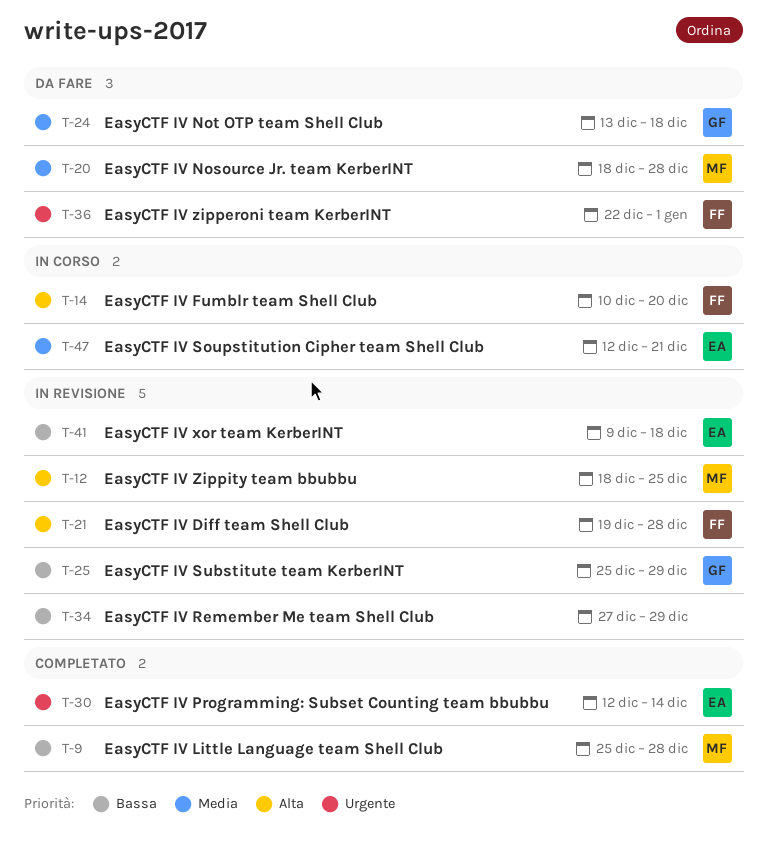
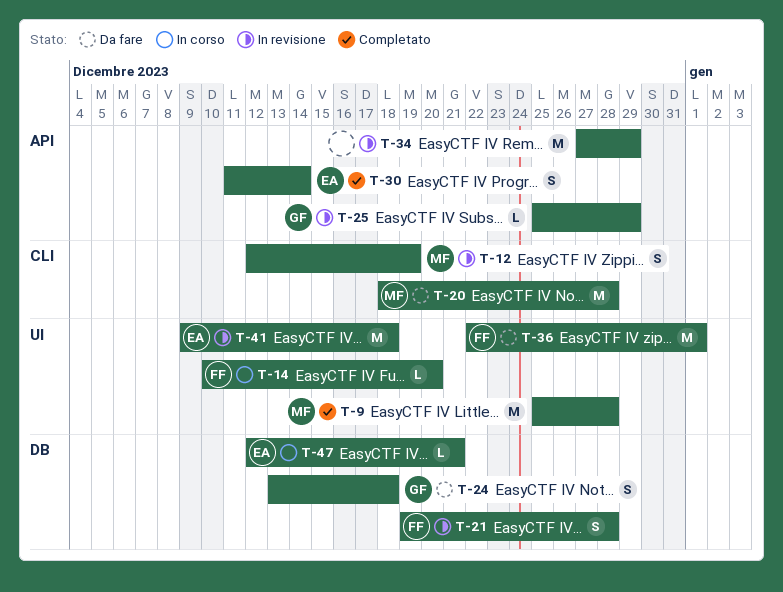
T-12, start: Dec 18 -> Dec 12
T-12, due: Dec 25 -> Dec 19
T-30, start: Dec 12 -> Dec 11

